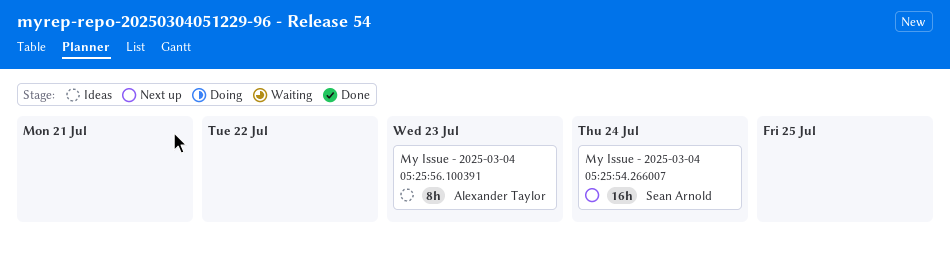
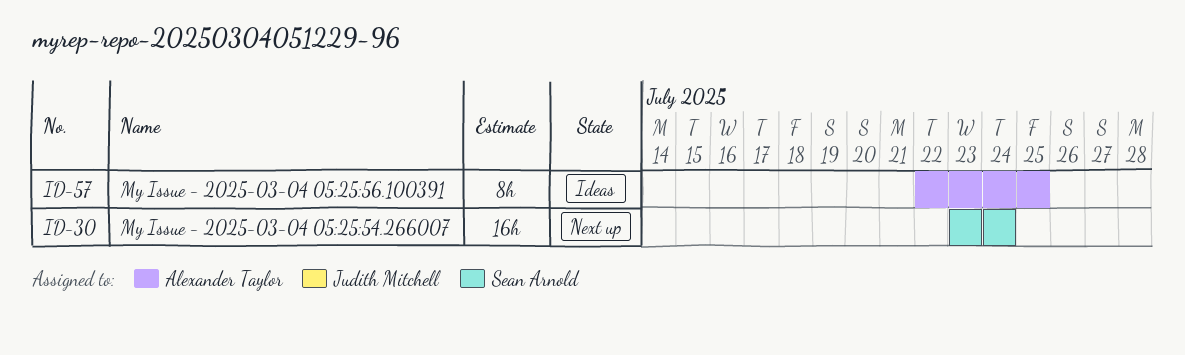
My Issue - 2025-03-04 05:25:56.100391, due: Jul 23 -> Jul 25

